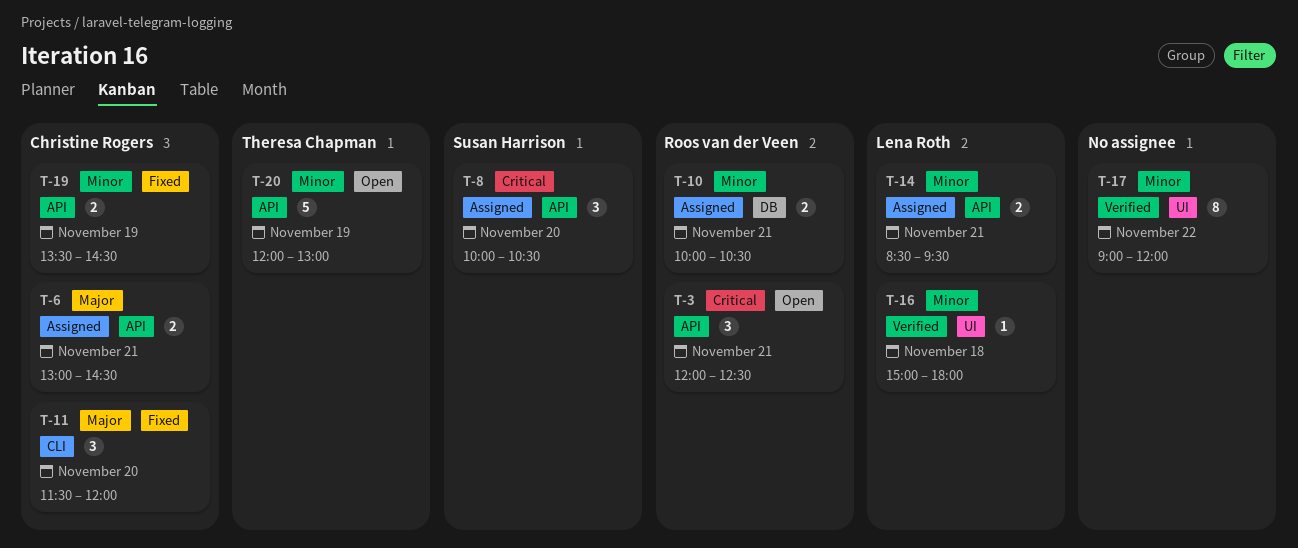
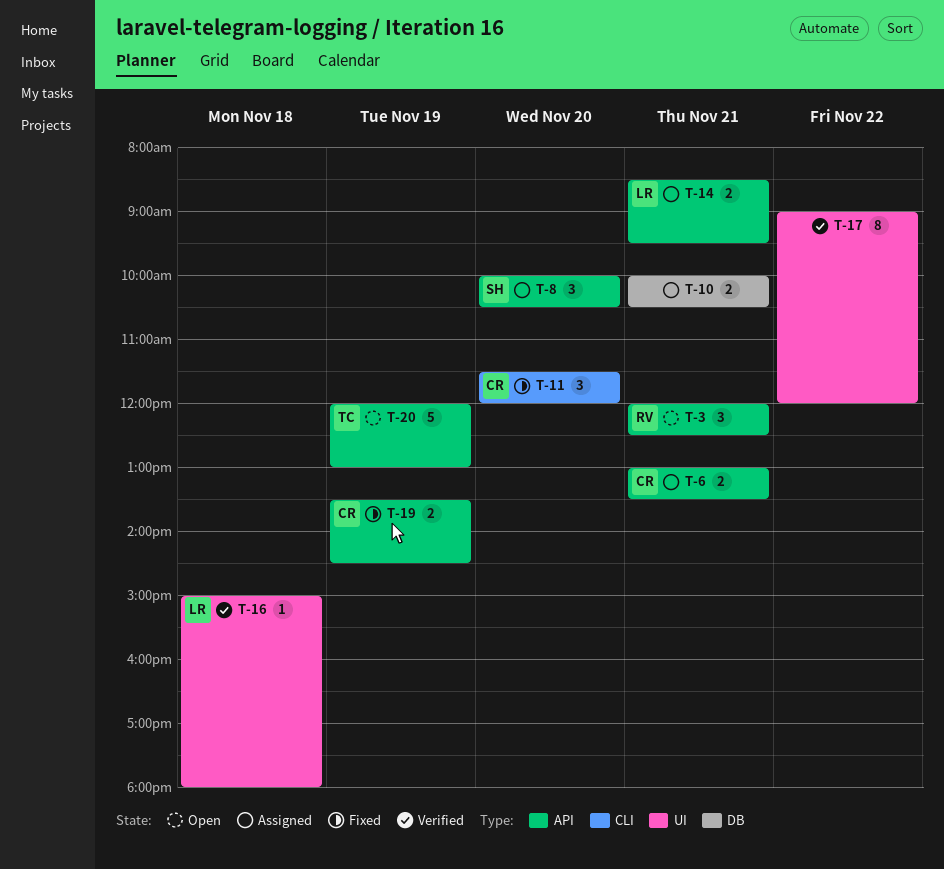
T-6, ends: 14:30 -> 13:30
T-10, owner: Roos van der Veen -> none

